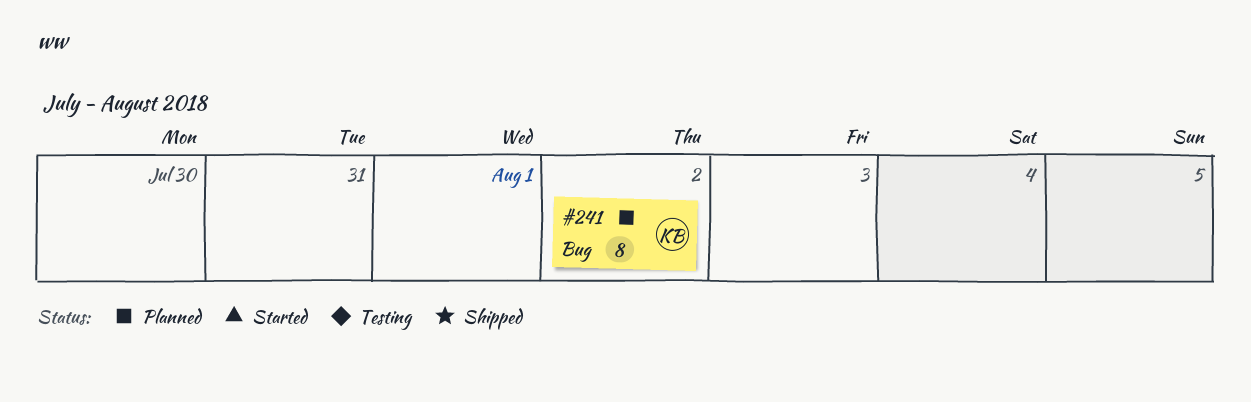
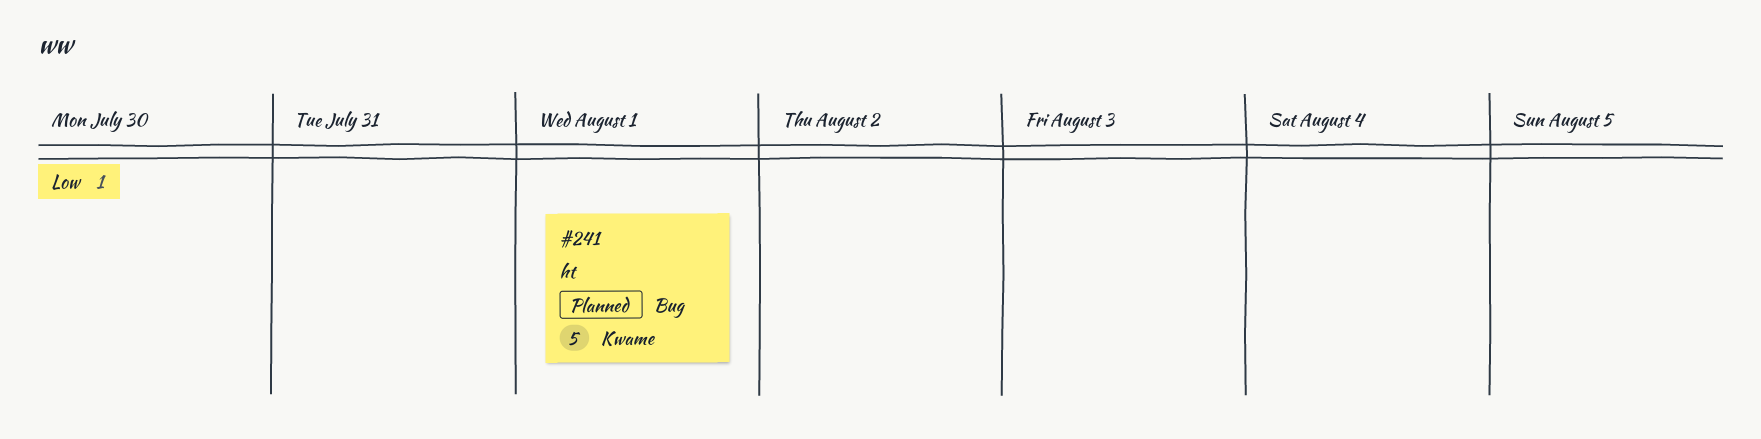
#241, estimate: 8 -> 5
#241, due: Aug 2 -> Aug 1

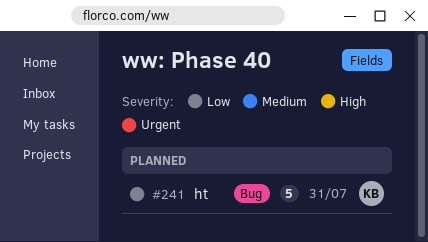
#241, due: Aug 1 -> Jul 31

